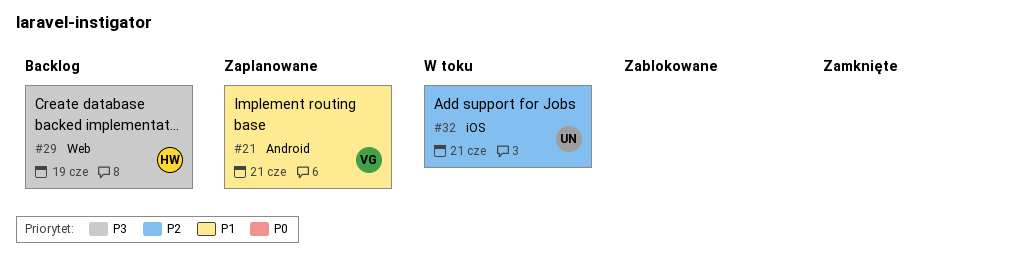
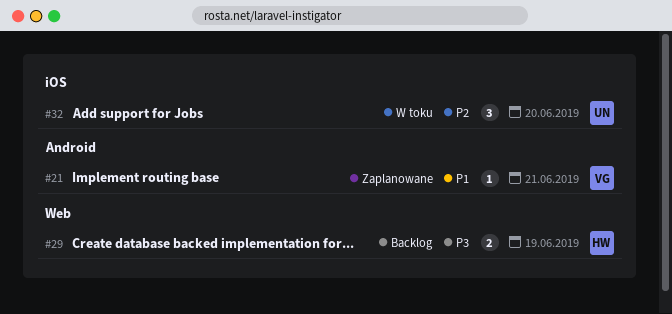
#32, due: Jun 21 -> Jun 20

